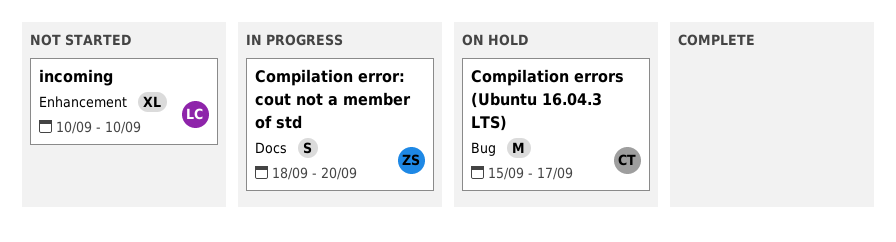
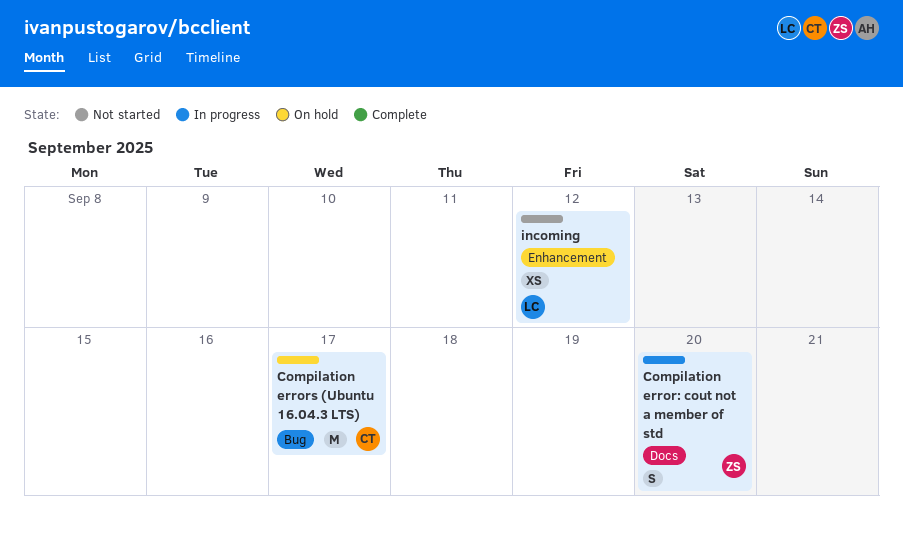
incoming, estimate: XL -> XS
incoming, due: Sep 10 -> Sep 12

